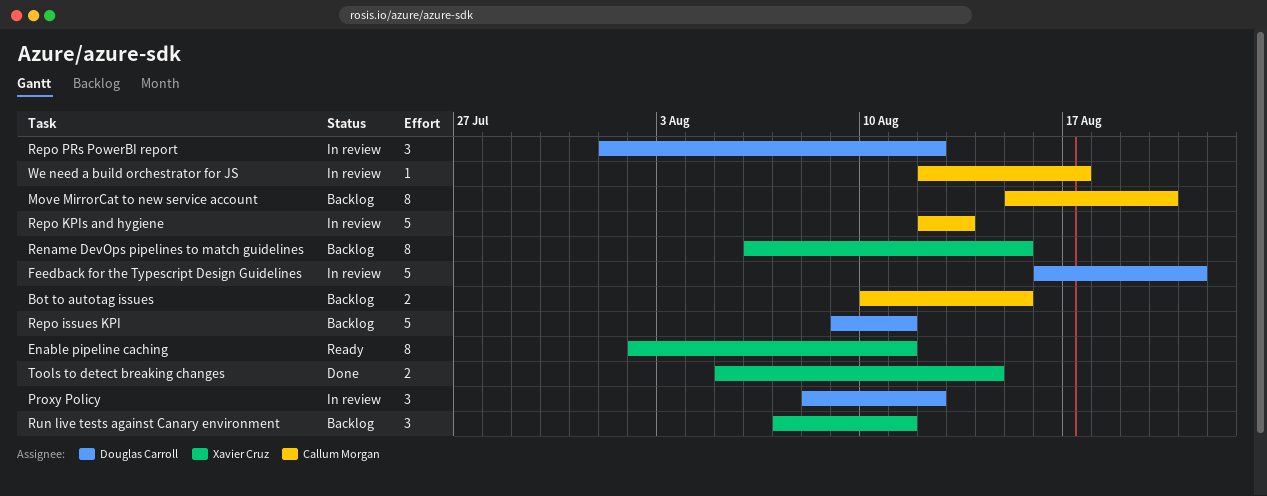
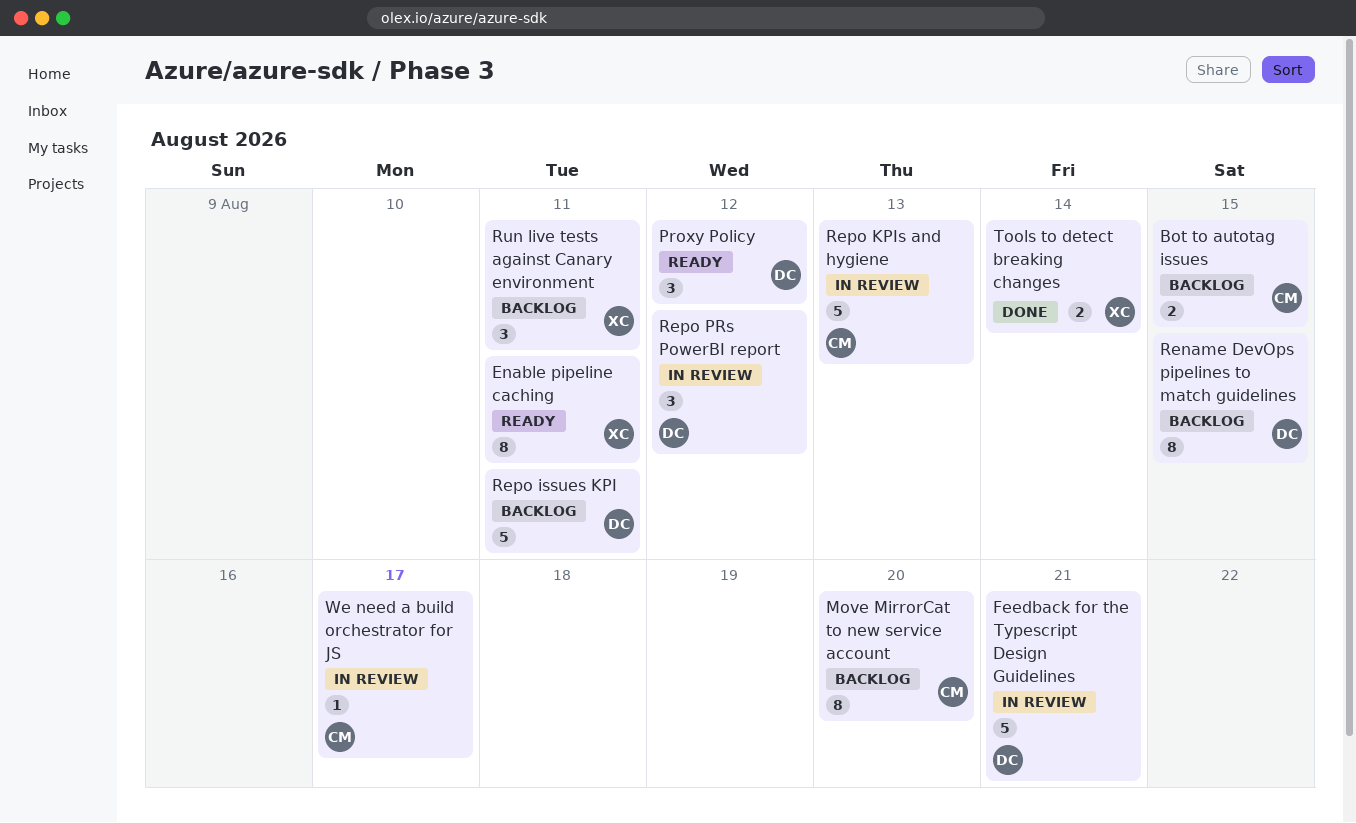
Proxy Policy, status: In review -> Ready
Rename DevOps pipelines to match guidelines, owner: Xavier Cruz -> Douglas Carroll

